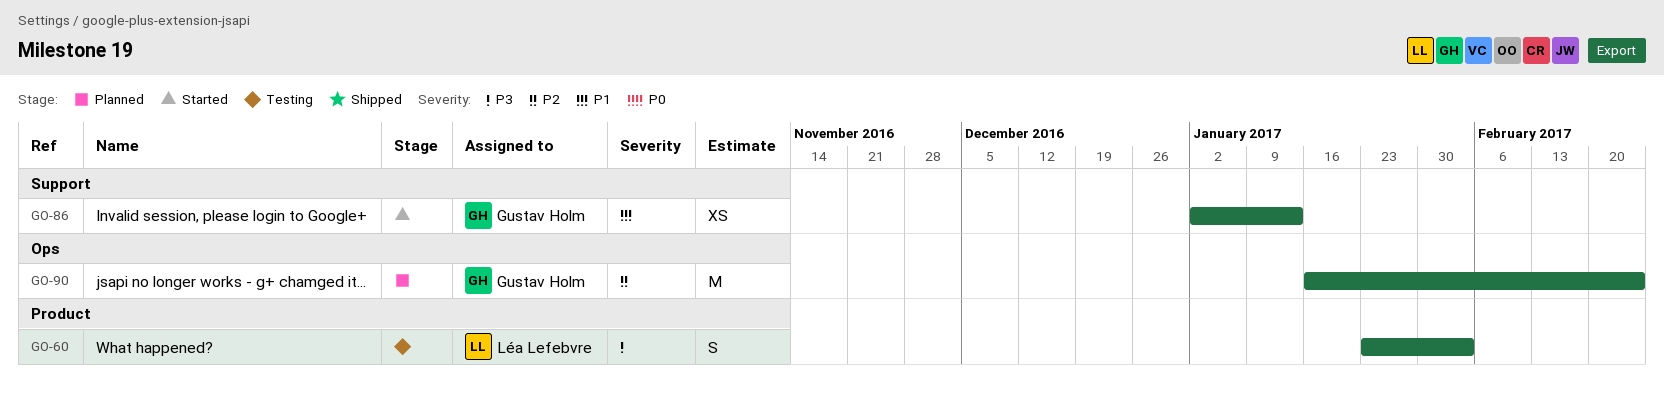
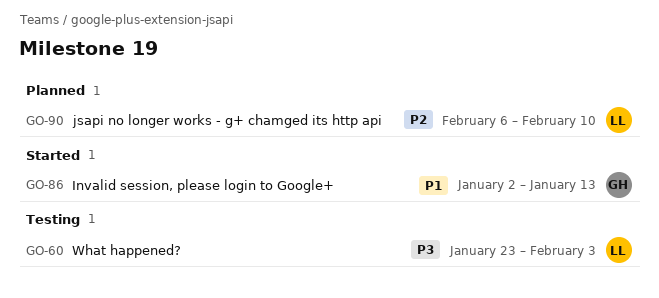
GO-90, owner: Gustav Holm -> Léa Lefebvre
GO-90, start: Jan 16 -> Feb 6
GO-90, due: Feb 24 -> Feb 10

